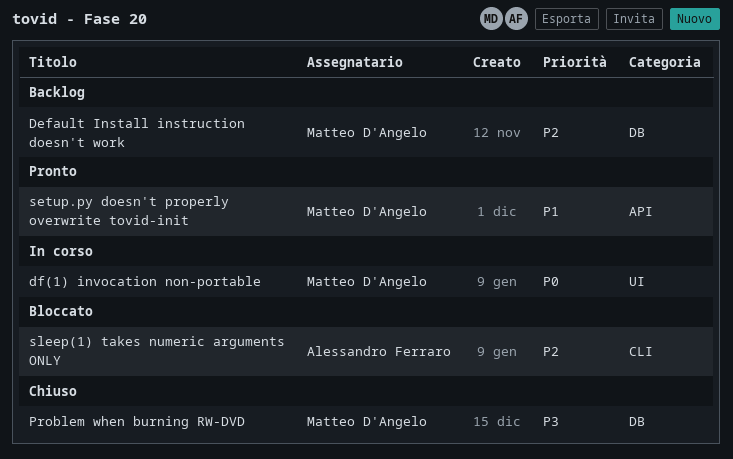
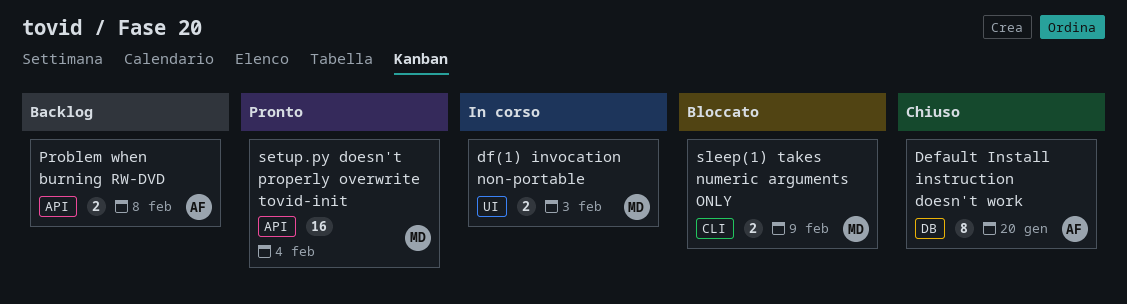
Default Install instruction doesn't work, status: Backlog -> Chiuso
Default Install instruction doesn't work, owner: Matteo D'Angelo -> Alessandro Ferraro
Problem when burning RW-DVD, status: Chiuso -> Backlog
Problem when burning RW-DVD, owner: Matteo D'Angelo -> Alessandro Ferraro
Problem when burning RW-DVD, label: DB -> API
sleep(1) takes numeric arguments ONLY, owner: Alessandro Ferraro -> Matteo D'Angelo

